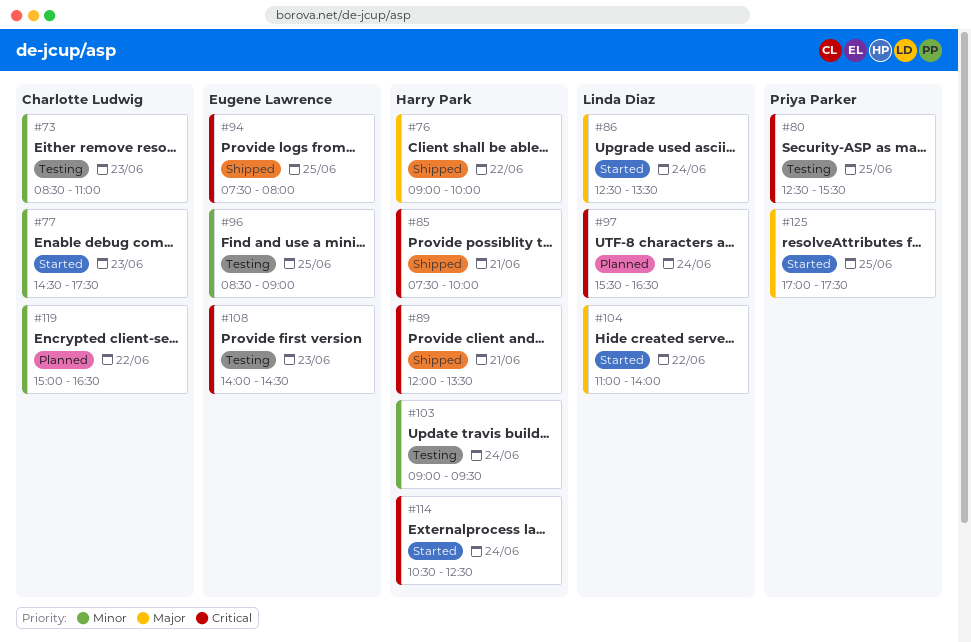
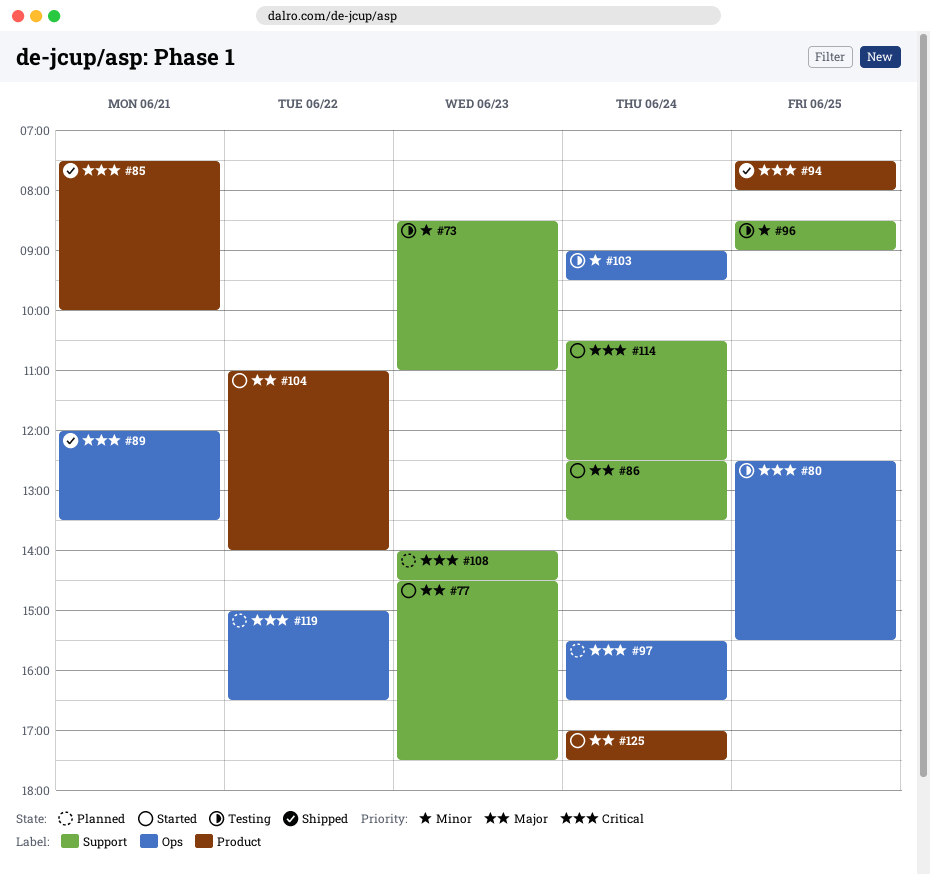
#76: present -> none
#77, priority: Minor -> Major
#108, status: Testing -> Planned
#119, priority: Minor -> Critical
#125, day: Jun 25 -> Jun 24

